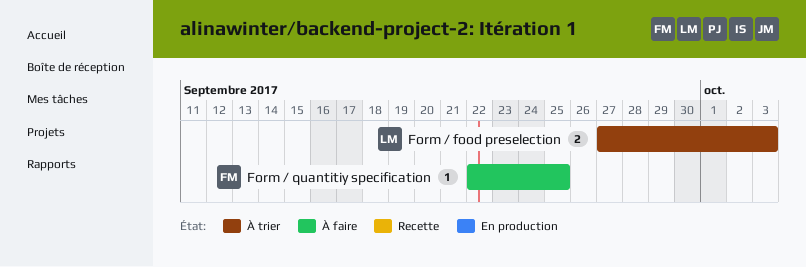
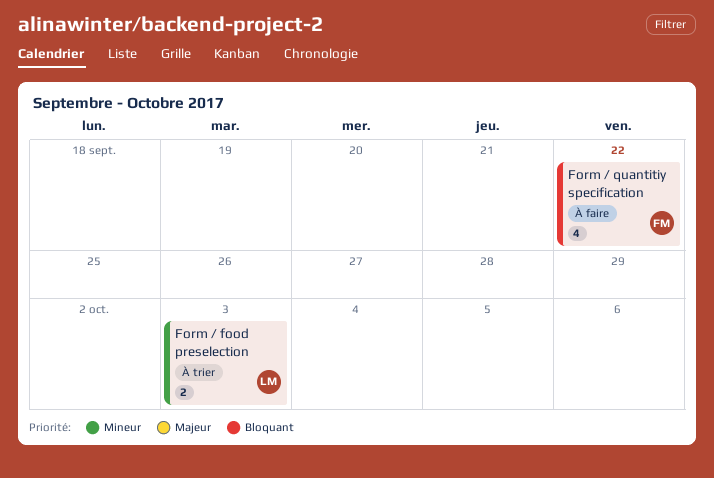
Form / quantitiy specification, estimate: 1 -> 4
Form / quantitiy specification, due: Sep 25 -> Sep 22

